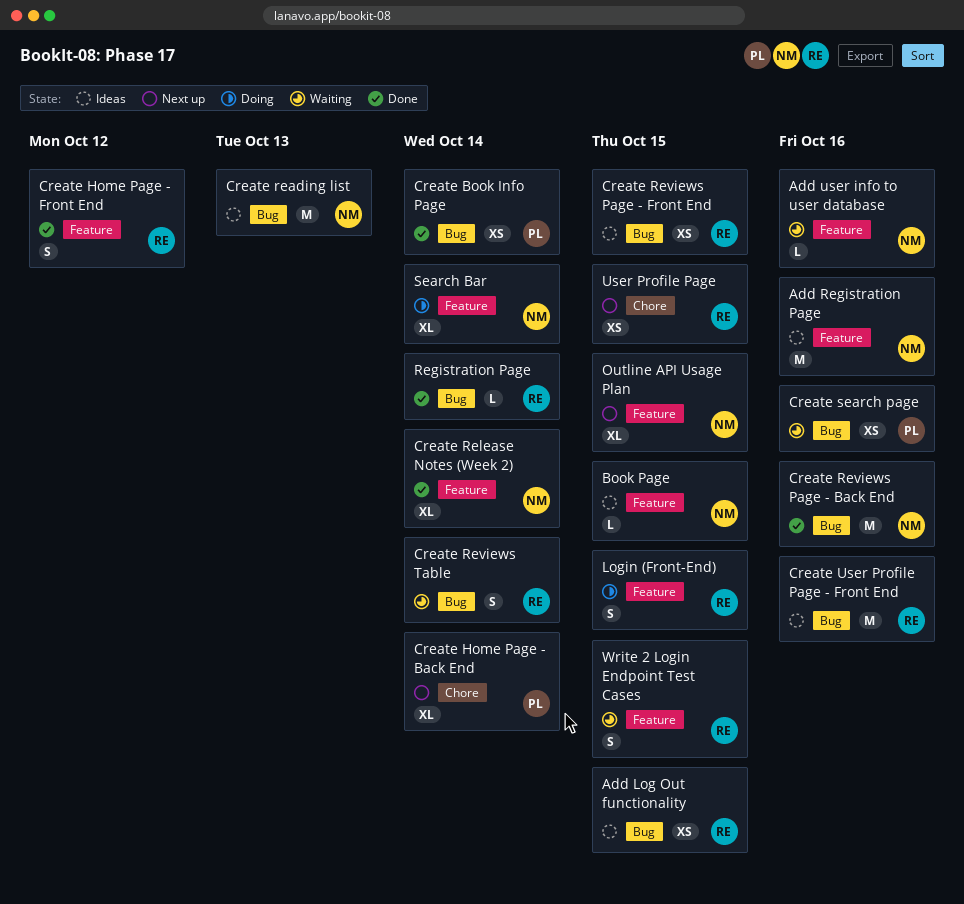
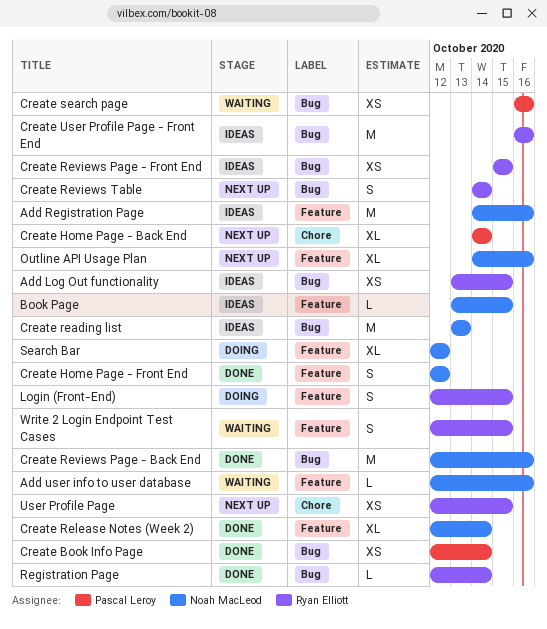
Create Home Page - Front End, owner: Ryan Elliott -> Noah MacLeod
Create Reviews Table, status: Waiting -> Next up
Outline API Usage Plan, due: Oct 15 -> Oct 16
Search Bar, due: Oct 14 -> Oct 12

